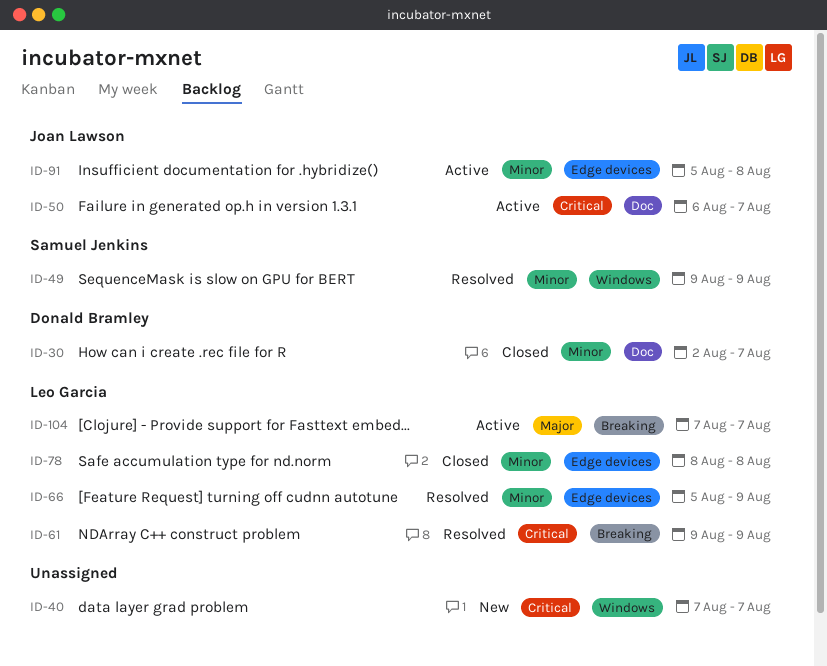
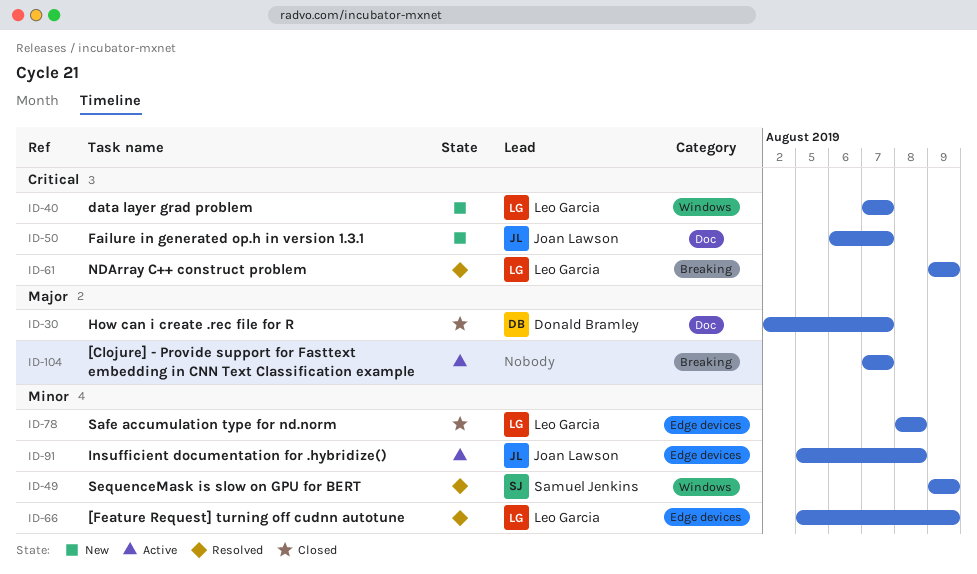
ID-30, priority: Minor -> Major
ID-40, owner: none -> Leo Garcia
ID-50, status: Active -> New
ID-104, owner: Leo Garcia -> none

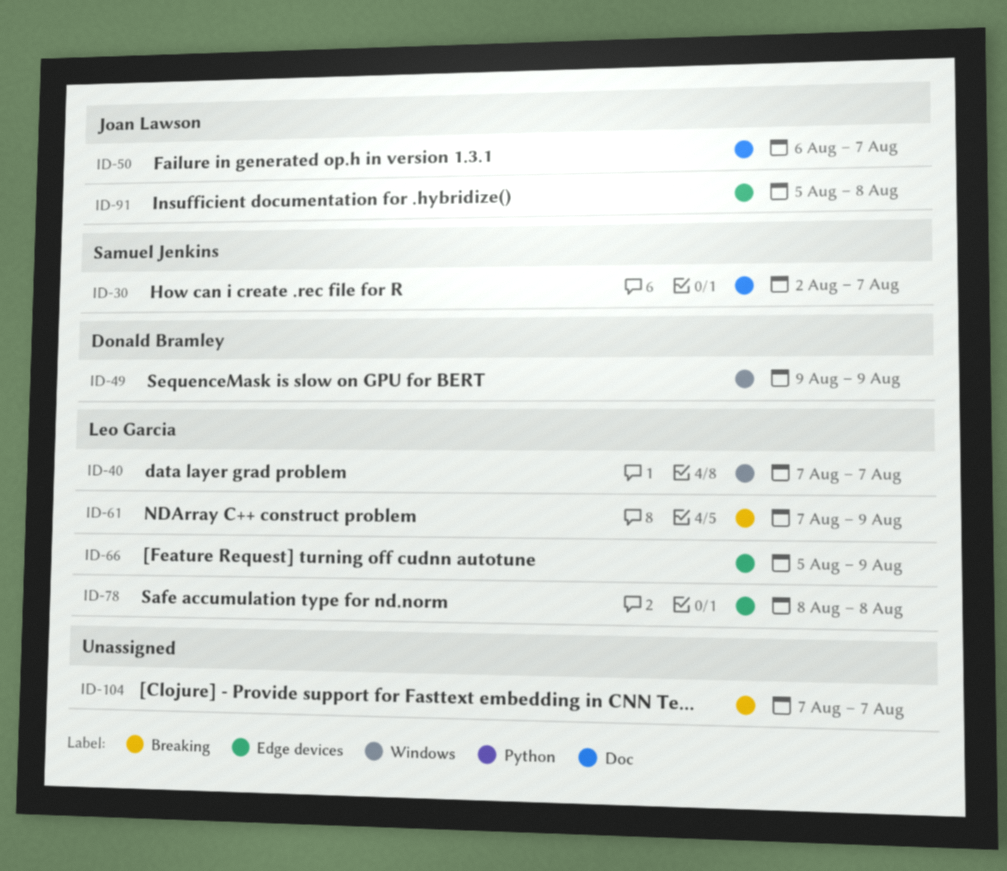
ID-30, owner: Donald Bramley -> Samuel Jenkins
ID-49, owner: Samuel Jenkins -> Donald Bramley
ID-61, start: Aug 9 -> Aug 7

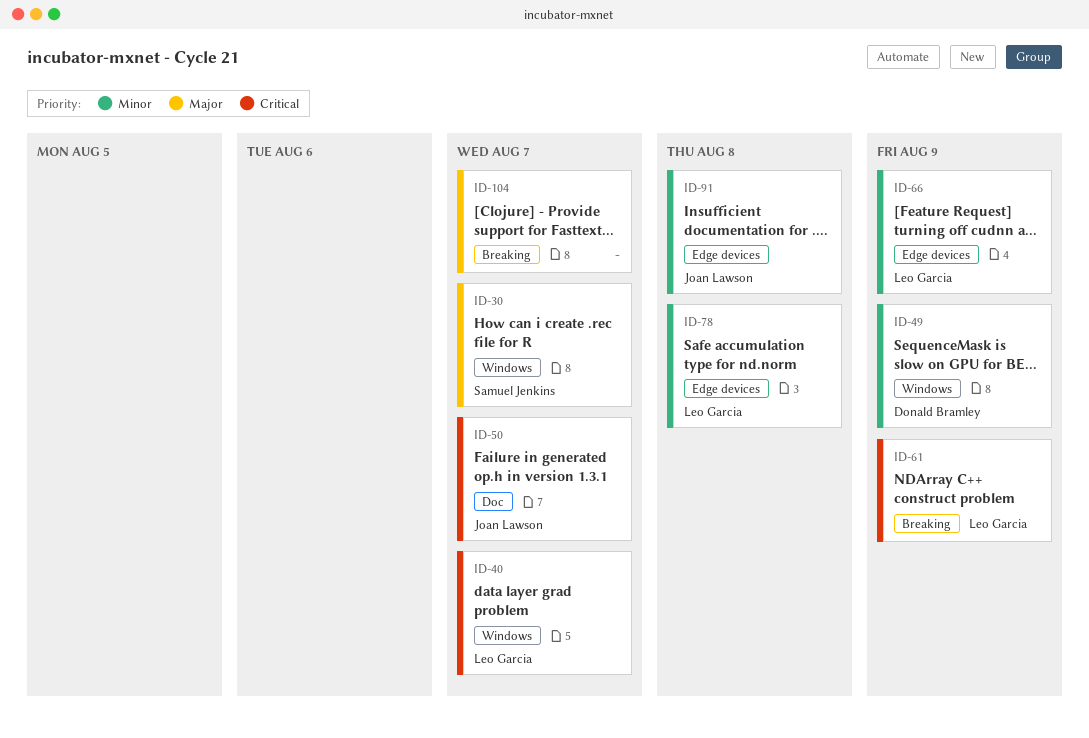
ID-30, label: Doc -> Windows

